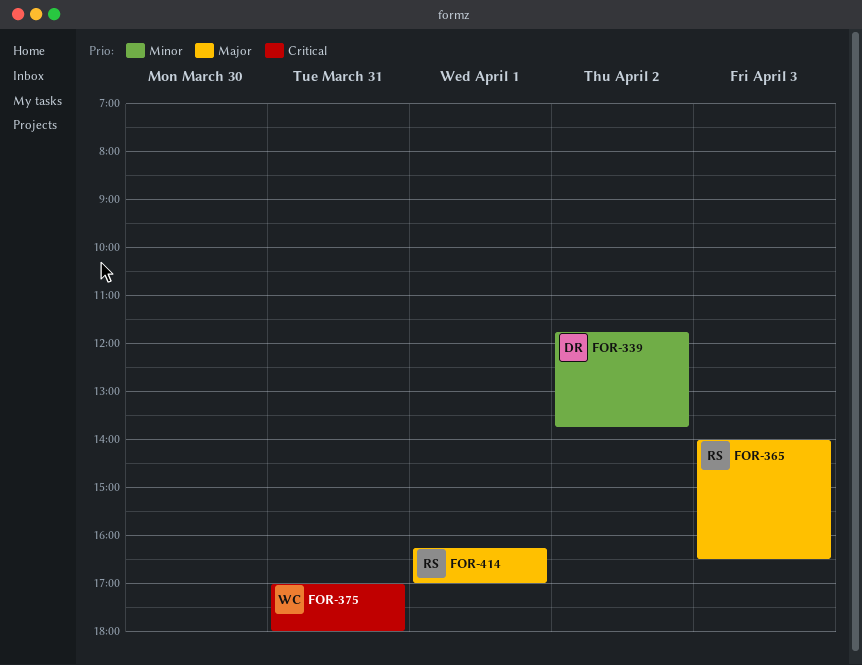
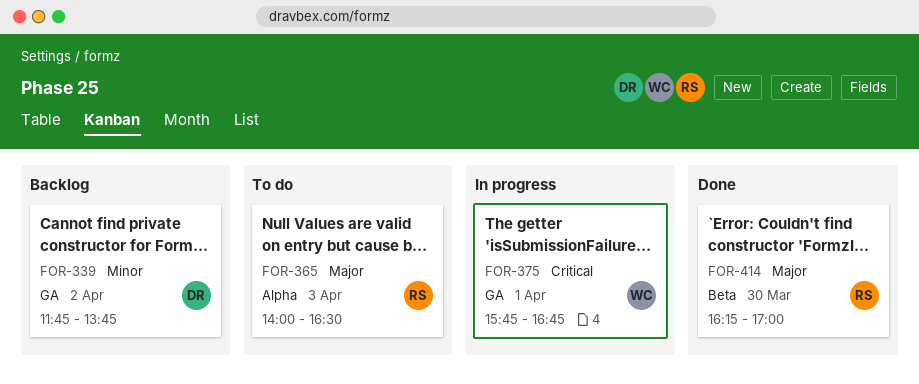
FOR-375, day: Mar 31 -> Apr 1
FOR-375, begins: 17:00 -> 15:45
FOR-375, ends: 18:00 -> 16:45
FOR-414, day: Apr 1 -> Mar 30

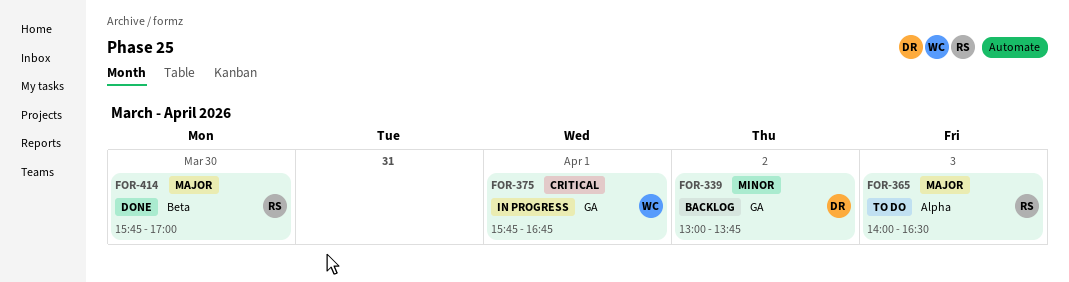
FOR-339, begins: 11:45 -> 13:00
FOR-414, begins: 16:15 -> 15:45

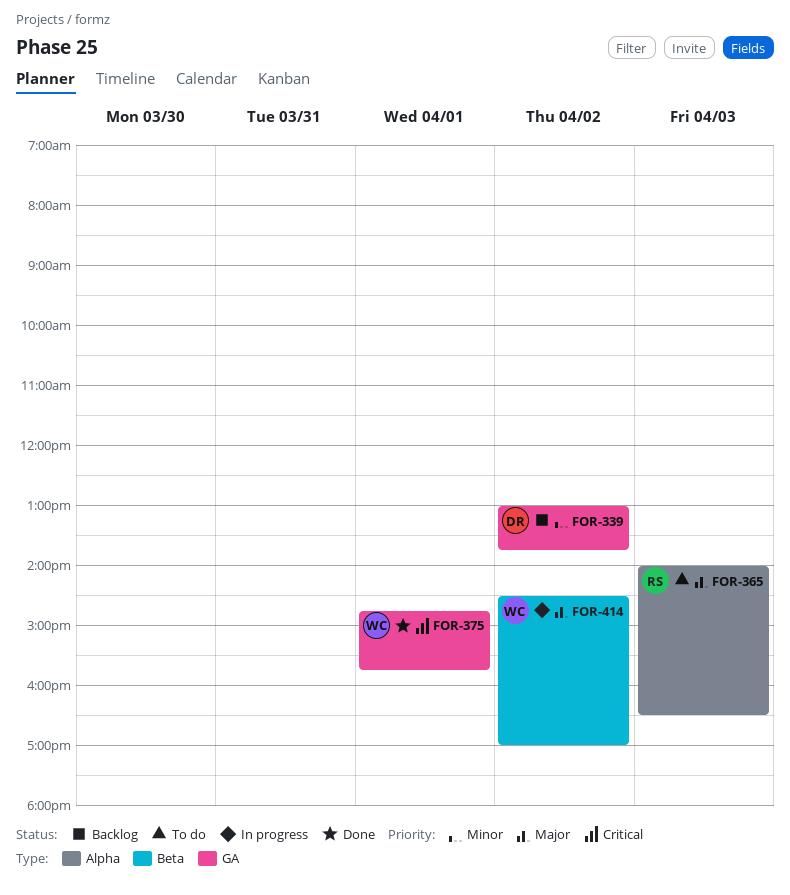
FOR-375, status: In progress -> Done
FOR-375, begins: 15:45 -> 14:45
FOR-375, ends: 16:45 -> 15:45
FOR-414, status: Done -> In progress
FOR-414, owner: RS -> WC
FOR-414, day: Mar 30 -> Apr 2
FOR-414, begins: 15:45 -> 14:30

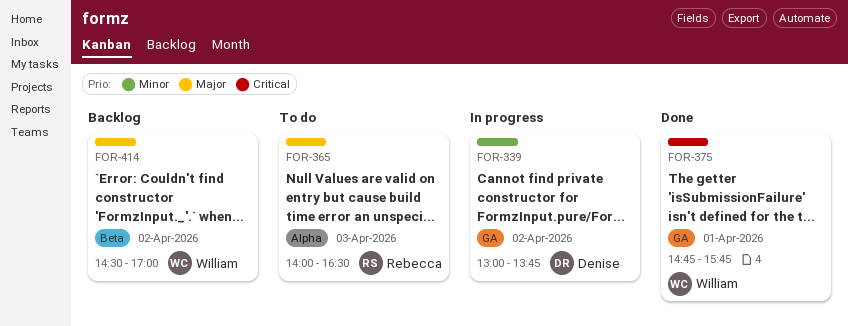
FOR-339, status: Backlog -> In progress
FOR-414, status: In progress -> Backlog

